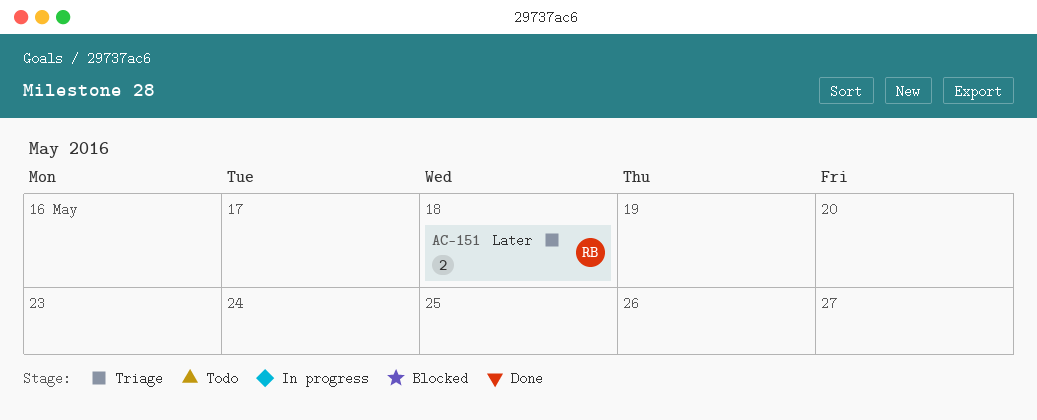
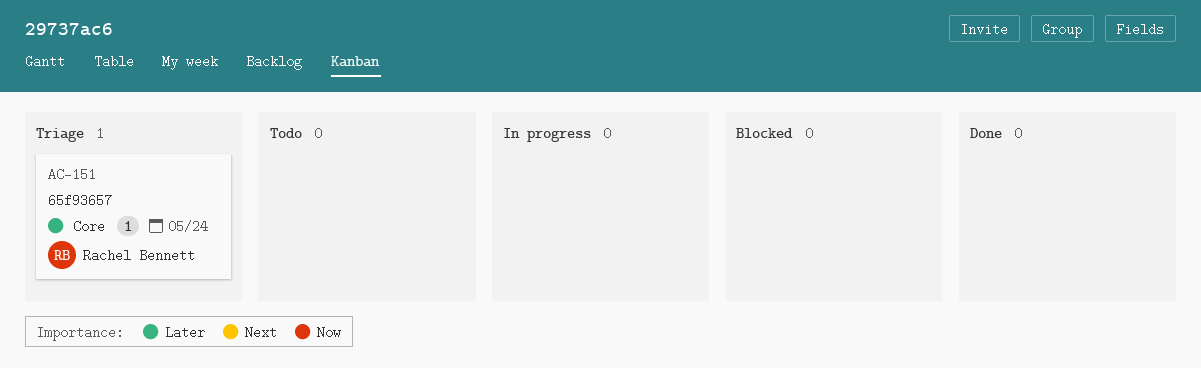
AC-151, estimate: 2 -> 1
AC-151, due: May 18 -> May 24

